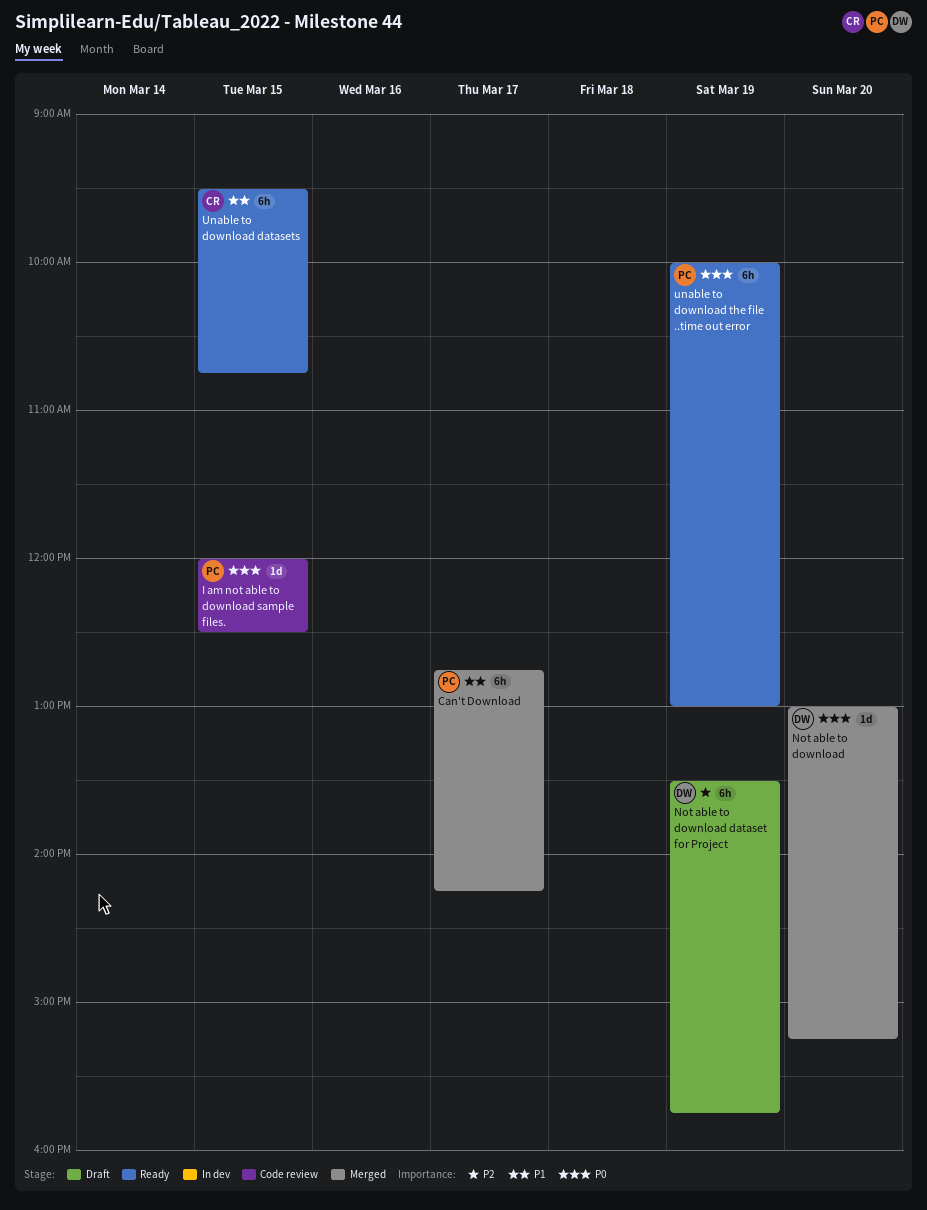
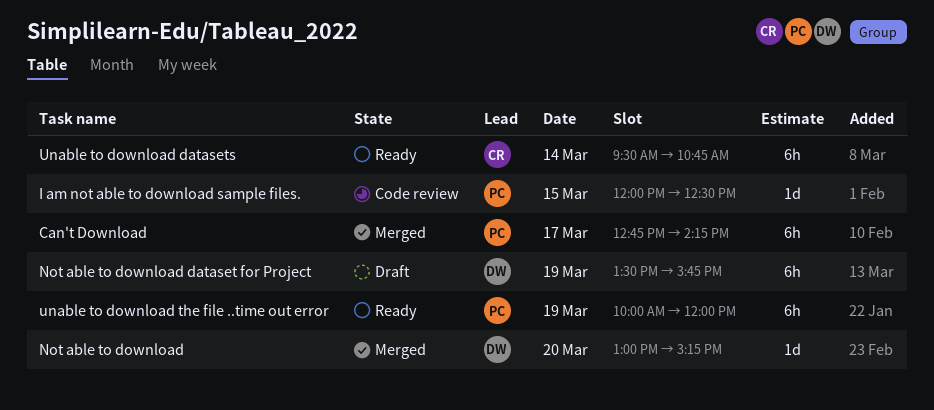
Unable to download datasets, day: Mar 15 -> Mar 14
unable to download the file ..time out error, ends: 13:00 -> 12:00

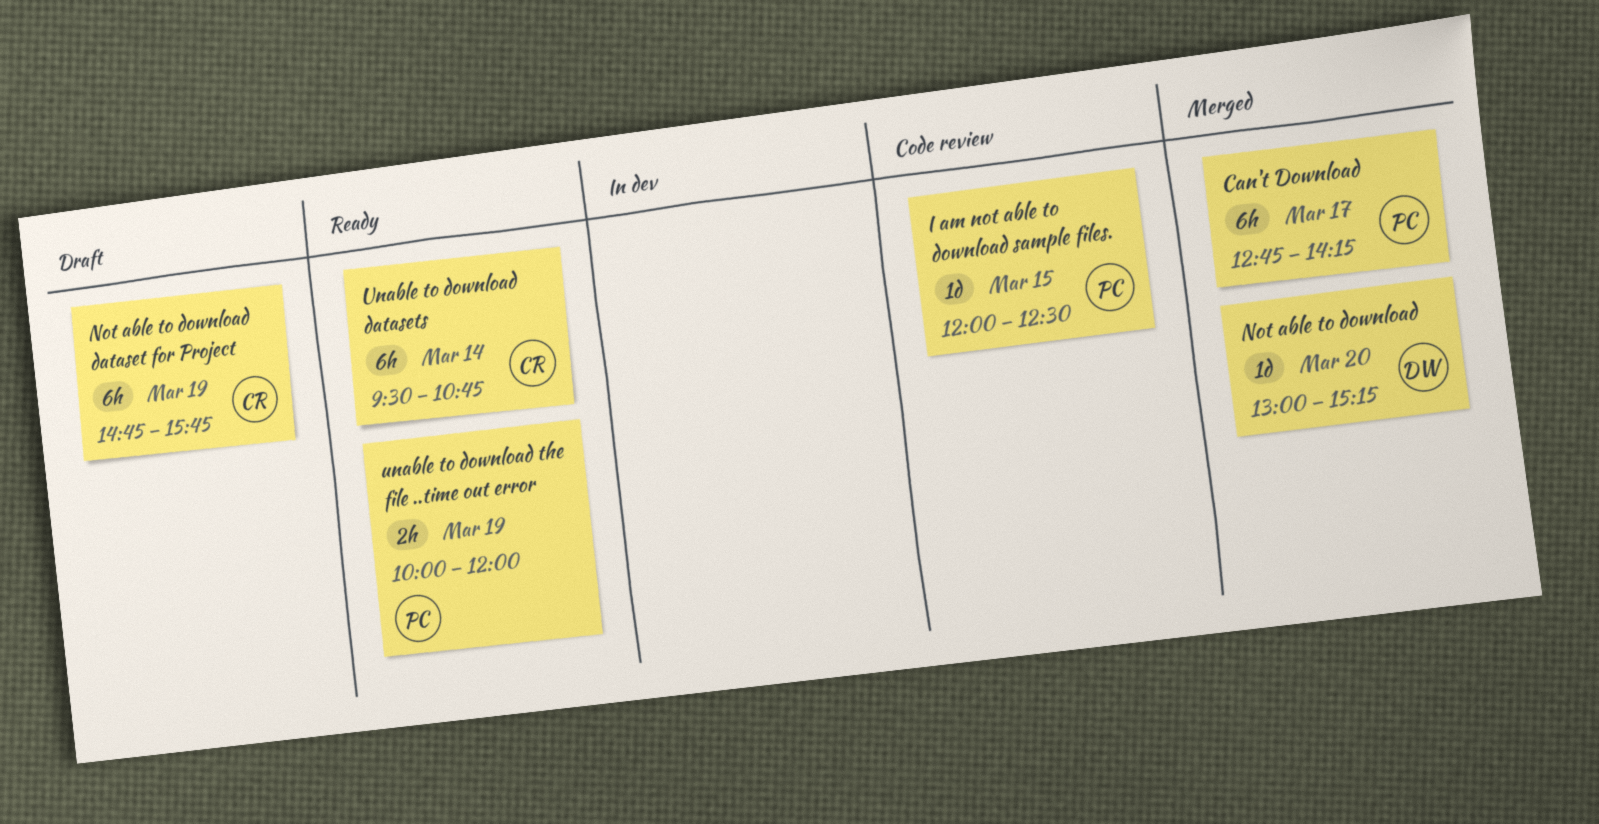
Not able to download dataset for Project, owner: DW -> CR
Not able to download dataset for Project, begins: 13:30 -> 14:45
unable to download the file ..time out error, estimate: 6h -> 2h

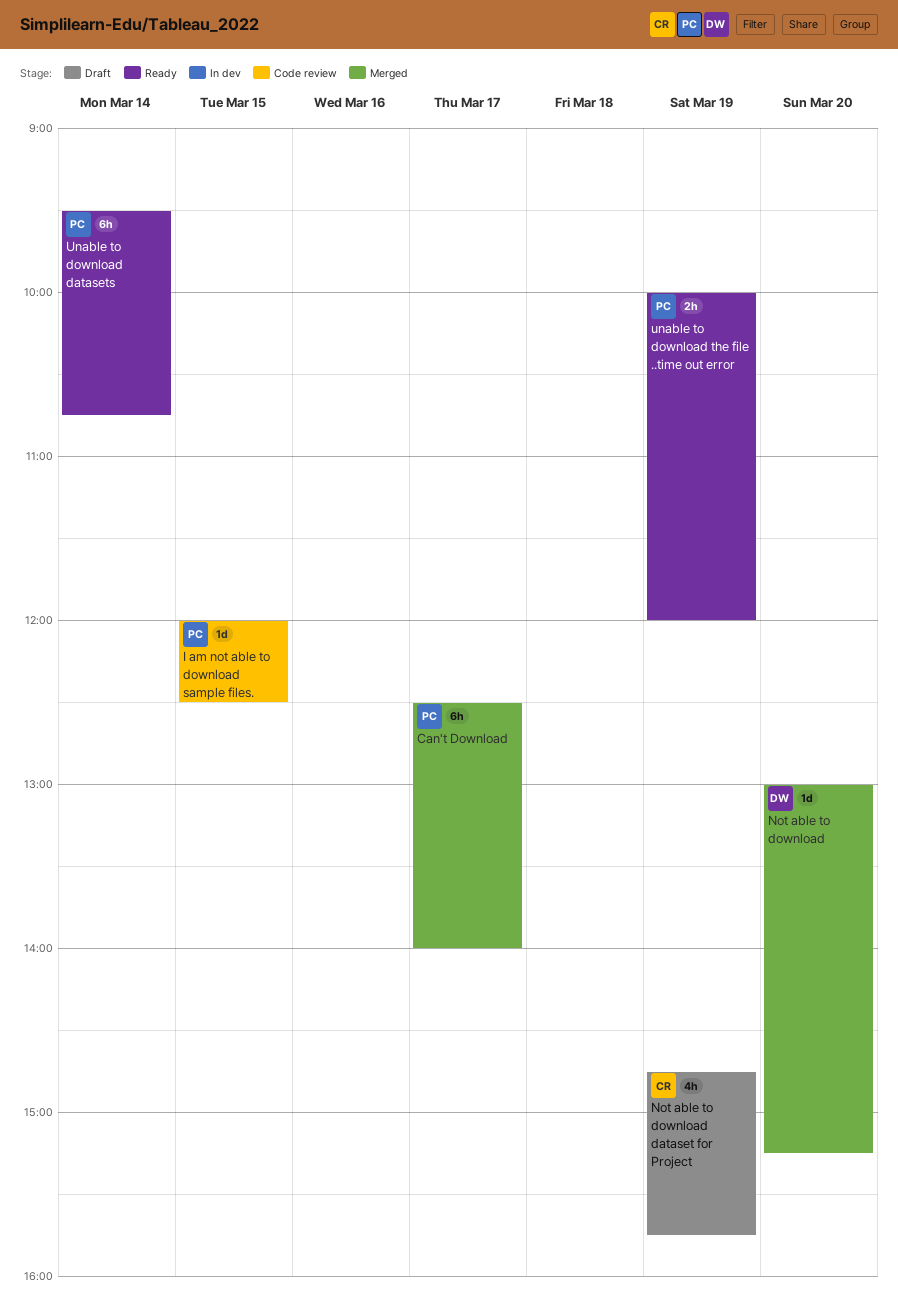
Can't Download, begins: 12:45 -> 12:30
Can't Download, ends: 14:15 -> 14:00
Not able to download dataset for Project, estimate: 6h -> 4h
Unable to download datasets, owner: CR -> PC

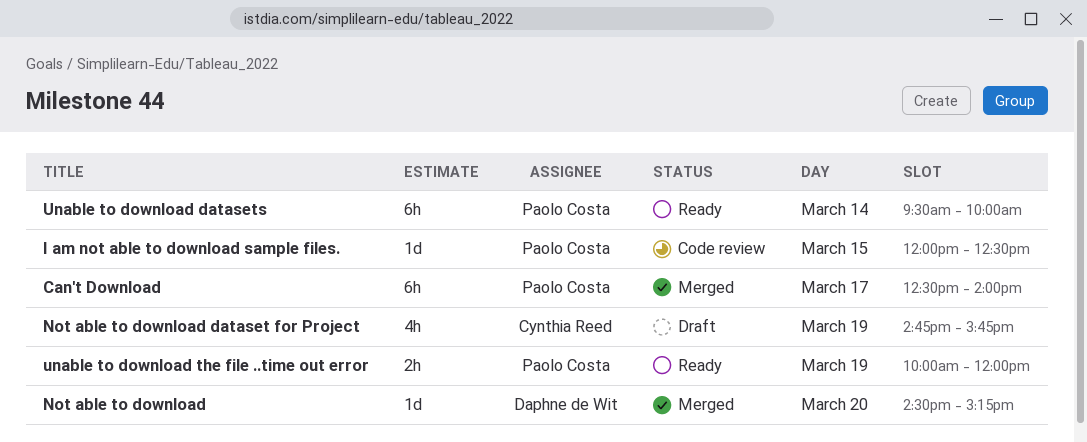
Not able to download, begins: 13:00 -> 14:30
Unable to download datasets, ends: 10:45 -> 10:00

